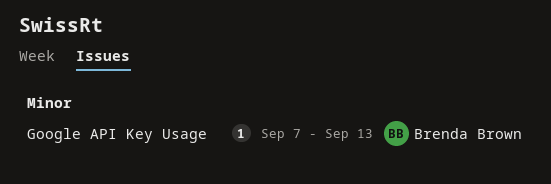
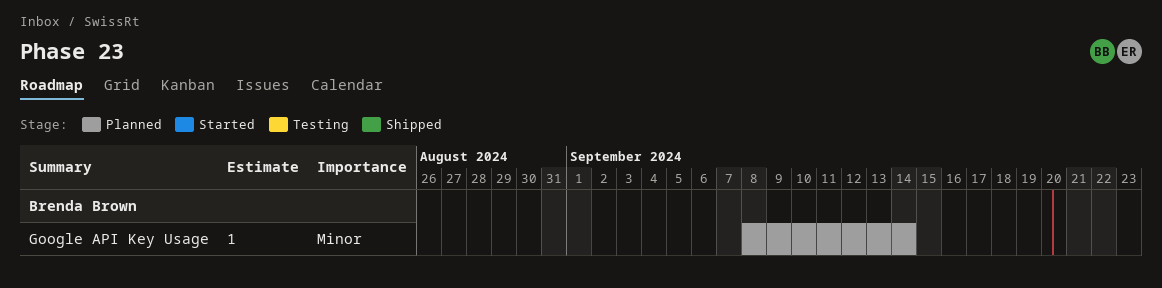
Google API Key Usage, start: Sep 7 -> Sep 8
Google API Key Usage, due: Sep 13 -> Sep 14

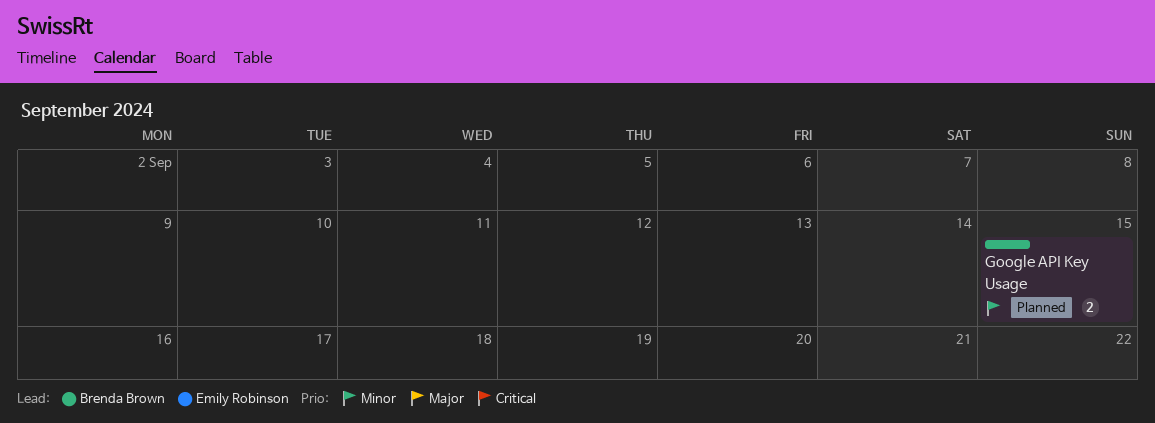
Google API Key Usage, estimate: 1 -> 2
Google API Key Usage, due: Sep 14 -> Sep 15

